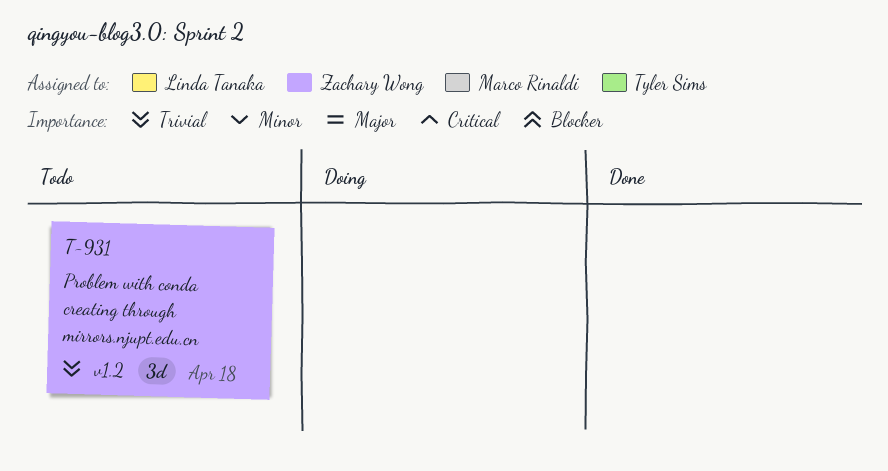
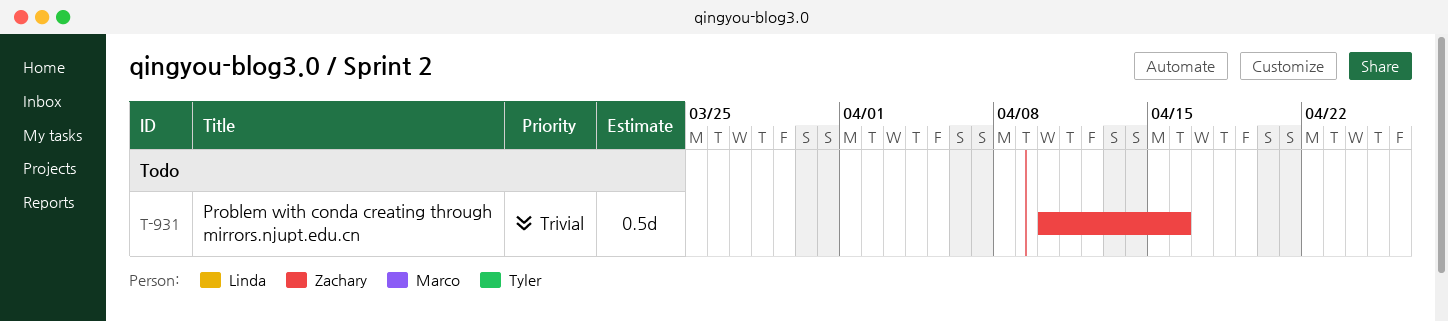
T-931, estimate: 3d -> 0.5d
T-931, due: Apr 18 -> Apr 16

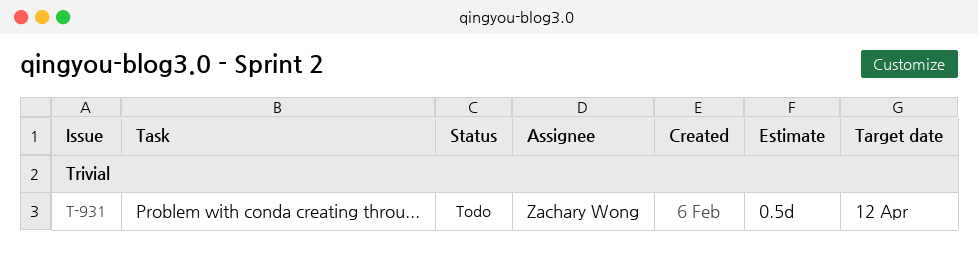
T-931, due: Apr 16 -> Apr 12

